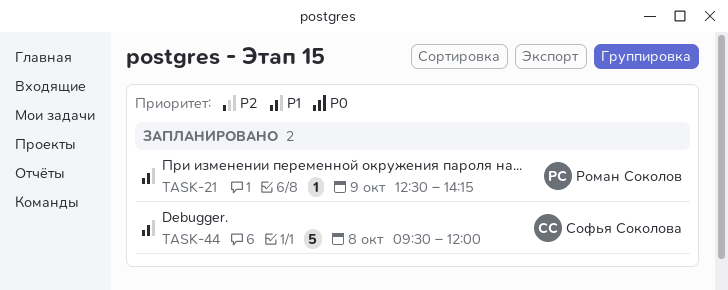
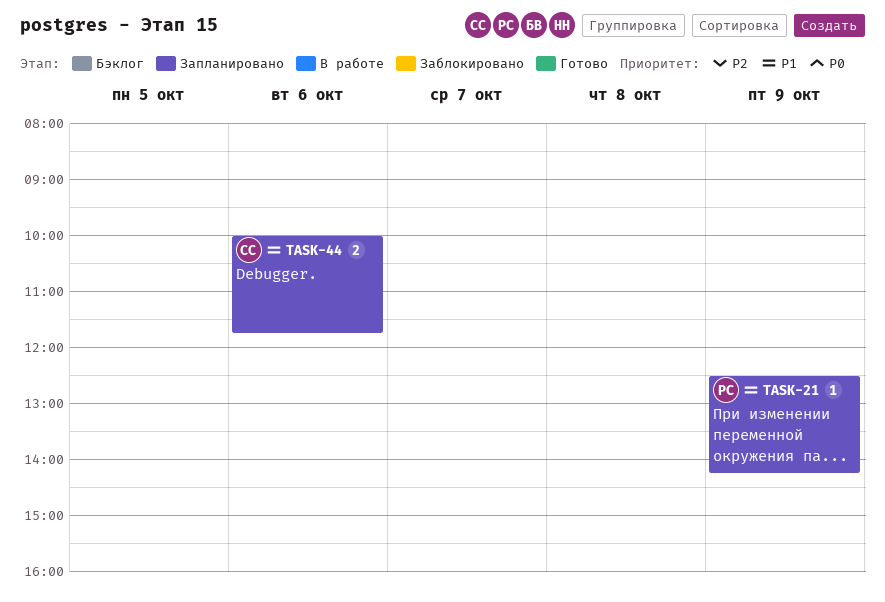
TASK-44, estimate: 5 -> 2
TASK-44, day: Oct 8 -> Oct 6
TASK-44, begins: 09:30 -> 10:00
TASK-44, ends: 12:00 -> 11:45

